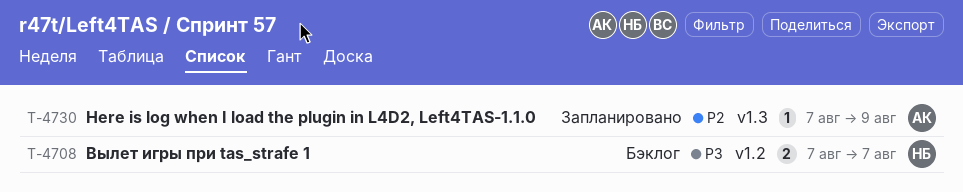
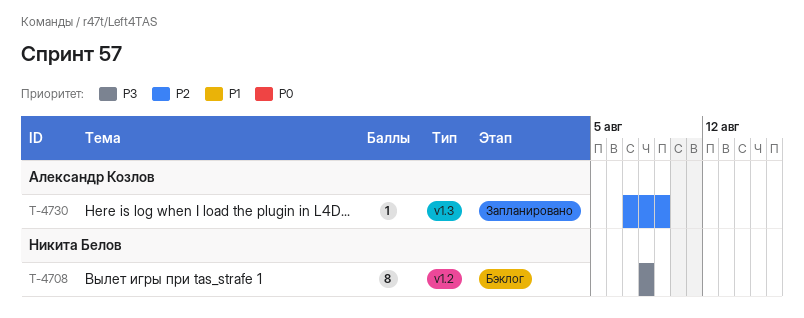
T-4708, estimate: 2 -> 8
T-4708, start: Aug 7 -> Aug 8
T-4708, due: Aug 7 -> Aug 8

